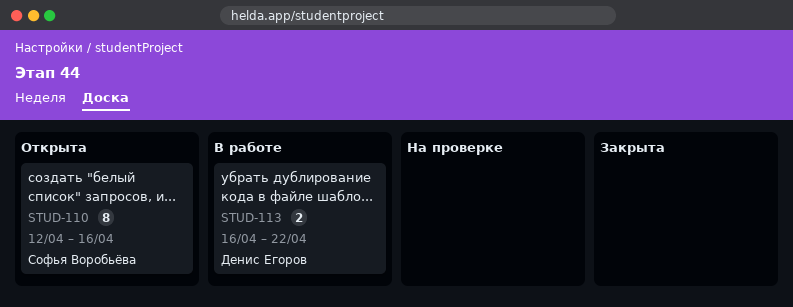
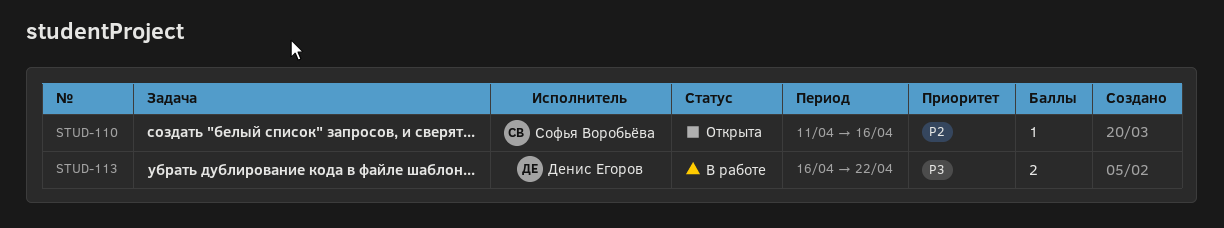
STUD-110, estimate: 8 -> 1
STUD-110, start: Apr 12 -> Apr 11

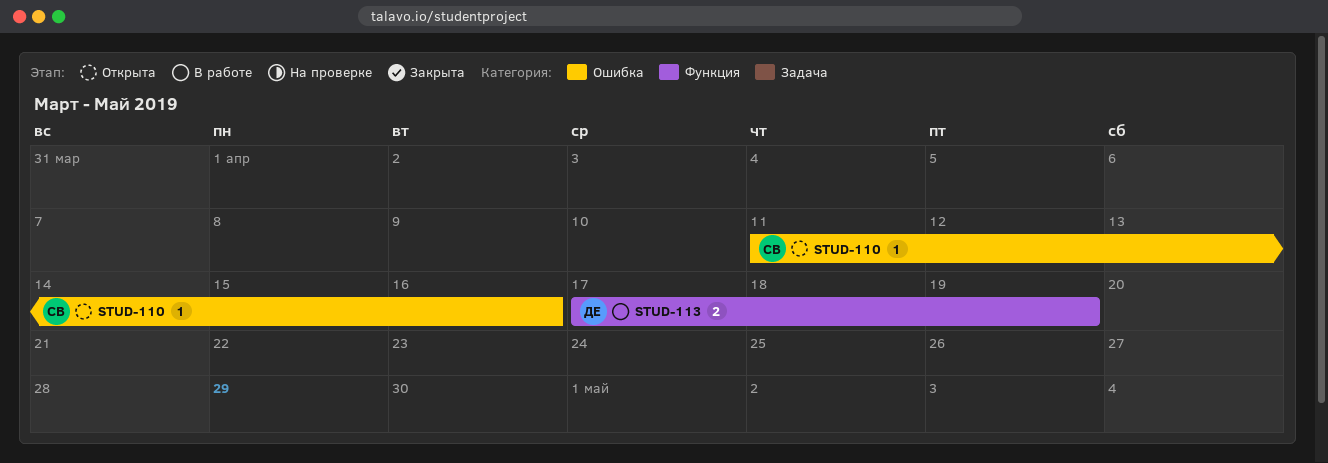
STUD-113, start: Apr 16 -> Apr 17
STUD-113, due: Apr 22 -> Apr 19

